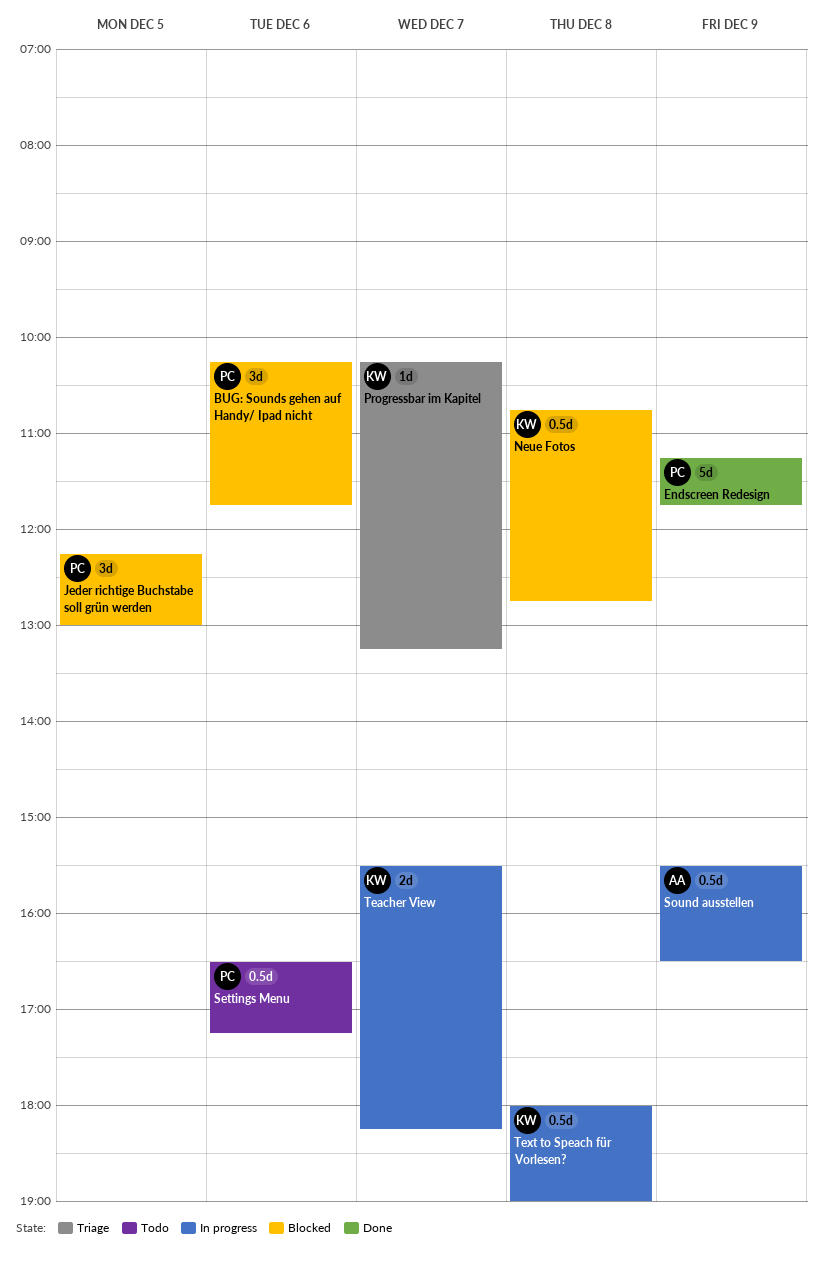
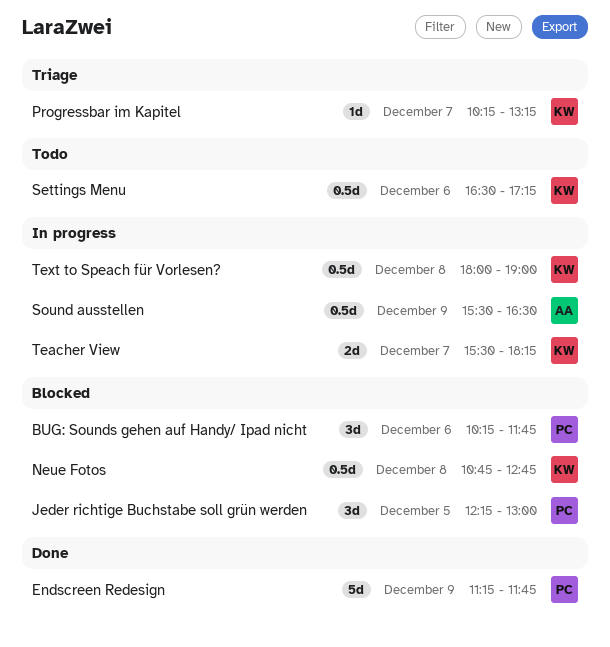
Settings Menu, owner: PC -> KW

